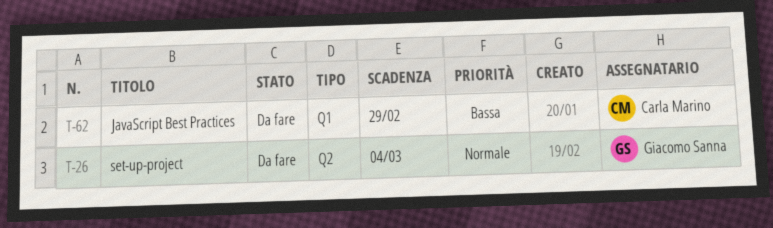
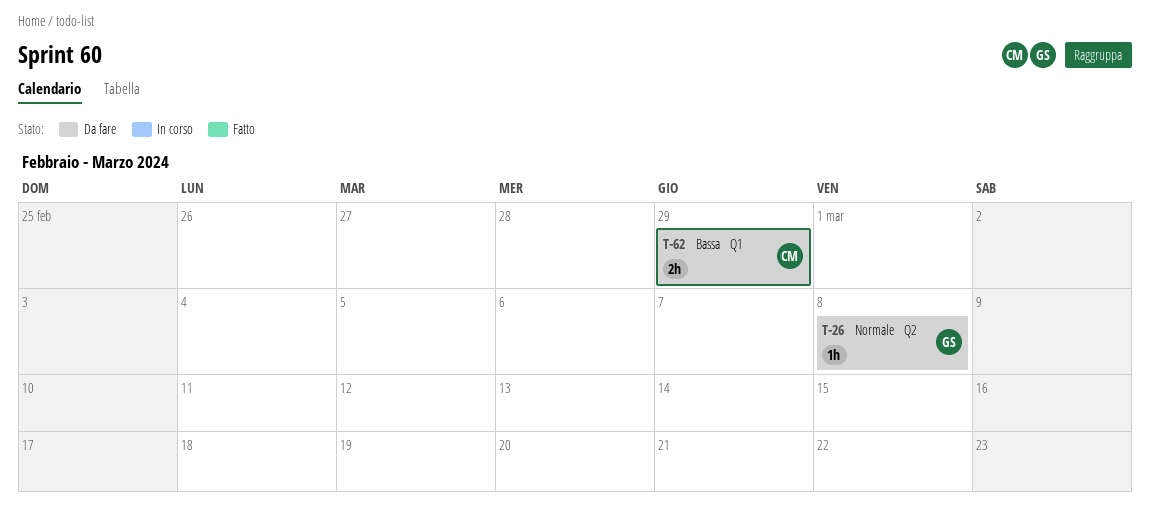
T-26, due: Mar 4 -> Mar 8

